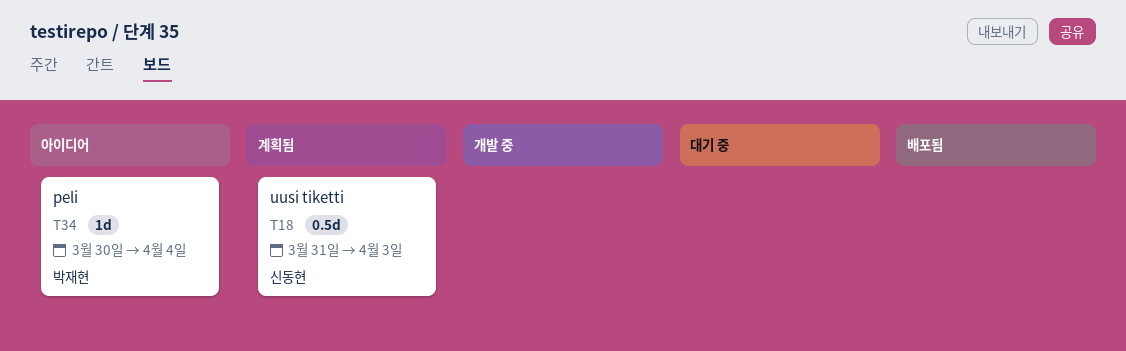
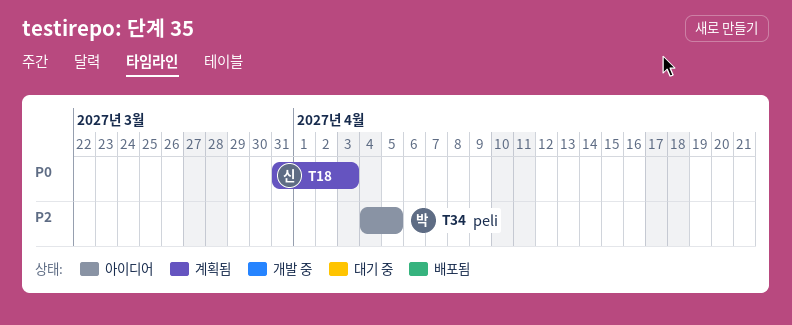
T34, start: Mar 30 -> Apr 4
T34, due: Apr 4 -> Apr 5

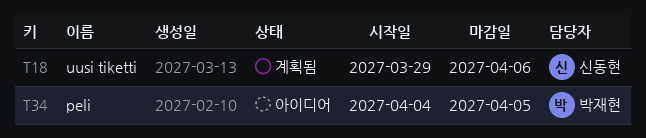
T18, start: Mar 31 -> Mar 29
T18, due: Apr 3 -> Apr 6

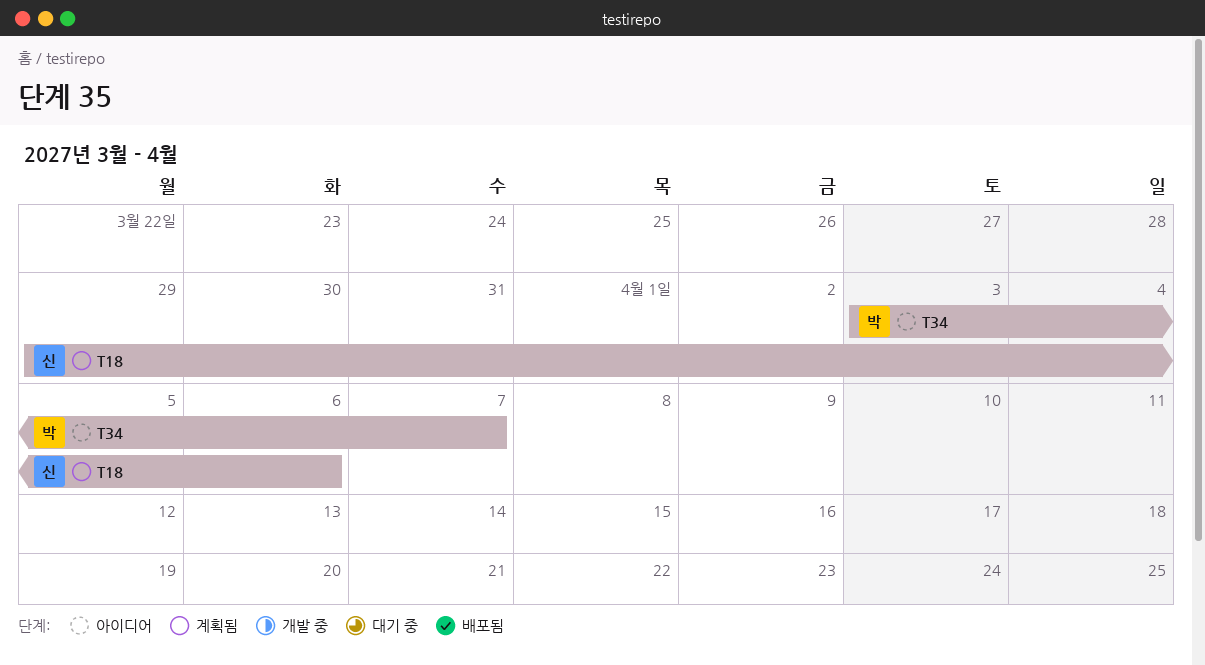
T34, start: Apr 4 -> Apr 3
T34, due: Apr 5 -> Apr 7

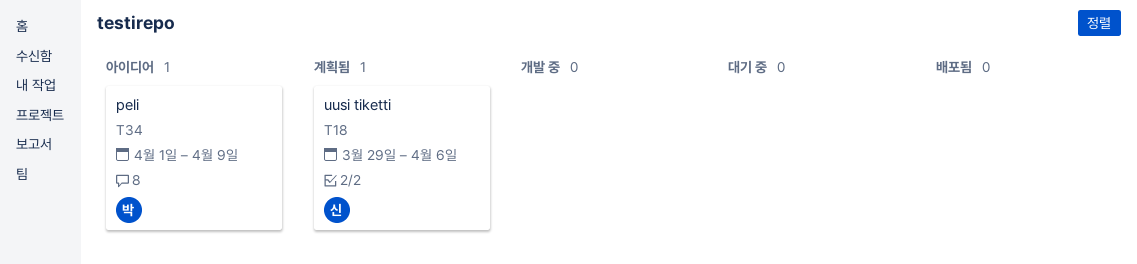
T34, start: Apr 3 -> Apr 1
T34, due: Apr 7 -> Apr 9

